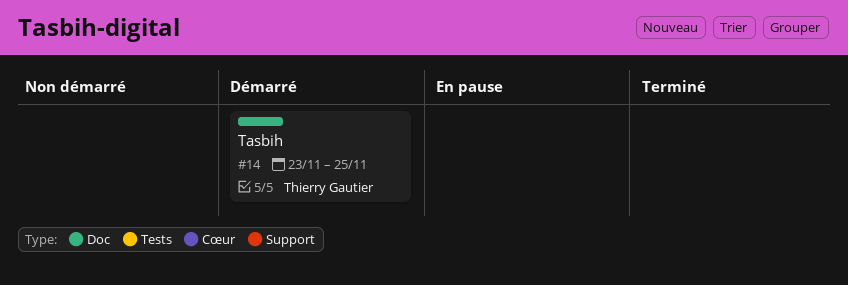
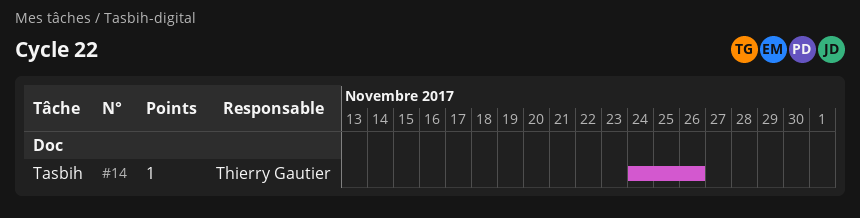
#14, start: Nov 23 -> Nov 24
#14, due: Nov 25 -> Nov 26

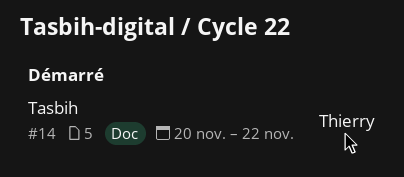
#14, start: Nov 24 -> Nov 20
#14, due: Nov 26 -> Nov 22

